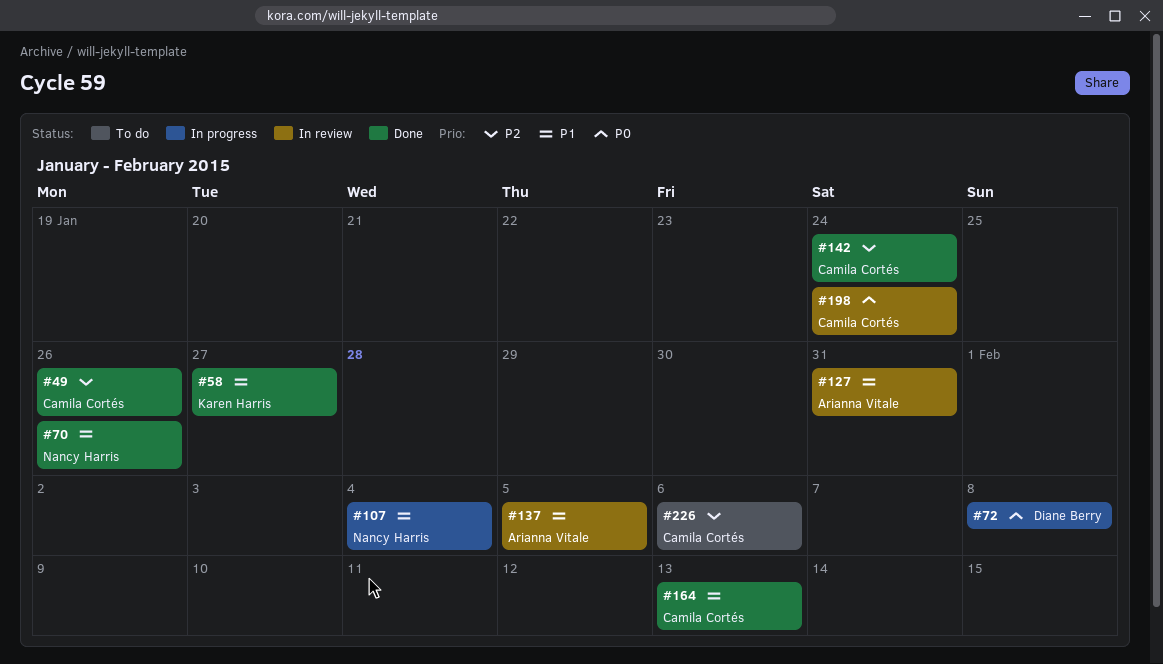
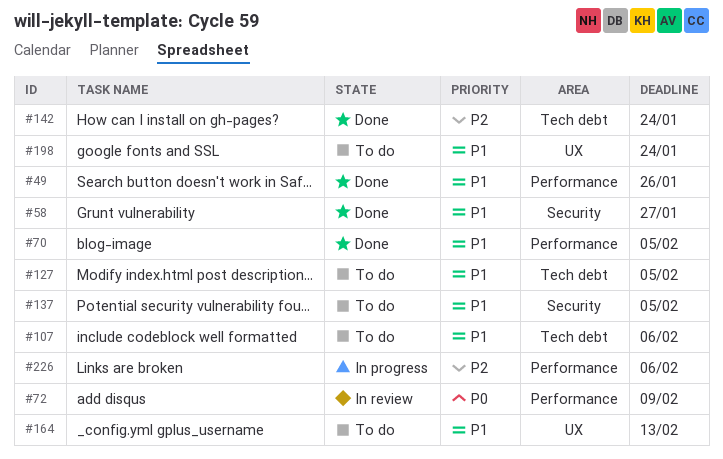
#49, priority: P2 -> P1
#70, due: Jan 26 -> Feb 5
#72, status: In progress -> In review
#72, due: Feb 8 -> Feb 9
#107, status: In progress -> To do
#107, due: Feb 4 -> Feb 6
#127, status: In review -> To do
#127, due: Jan 31 -> Feb 5
#137, status: In review -> To do
#164, status: Done -> To do
#198, status: In review -> To do
#198, priority: P0 -> P1
#226, status: To do -> In progress

